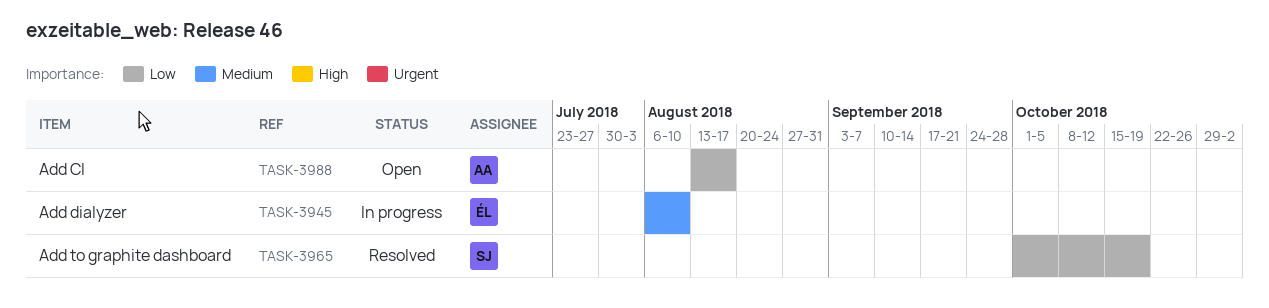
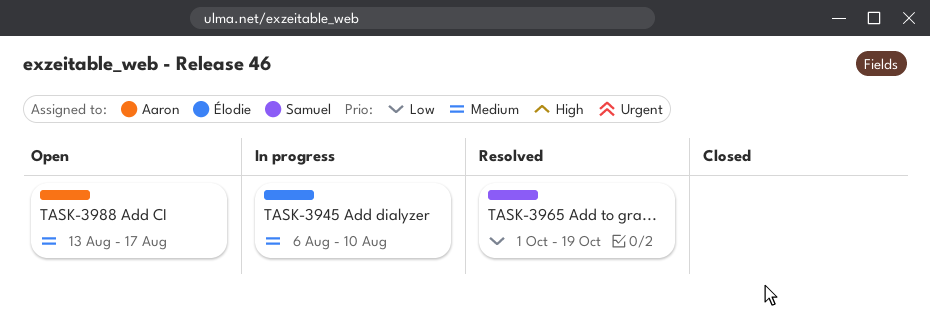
TASK-3988, priority: Low -> Medium

